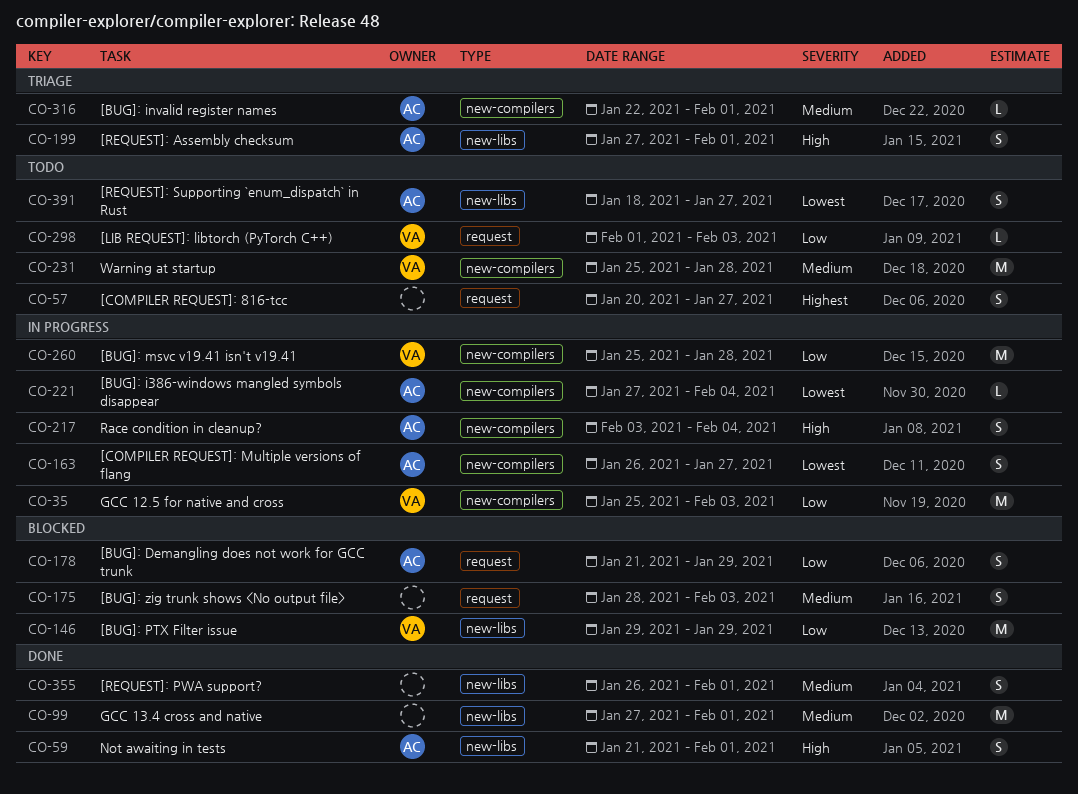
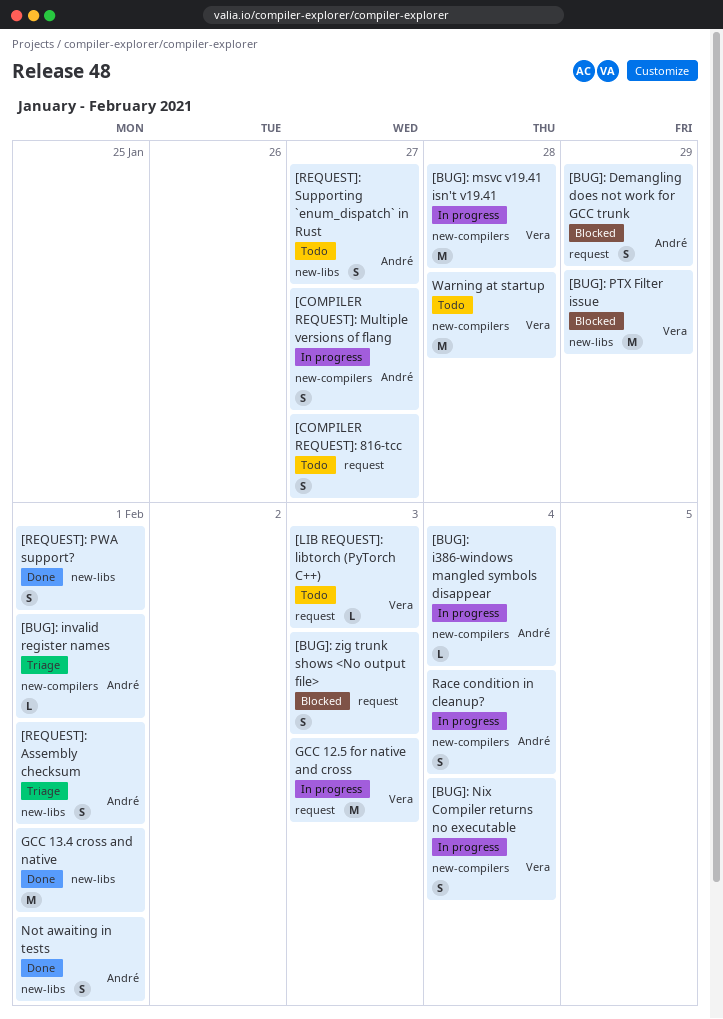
[BUG]: Nix Compiler returns no executable: none -> present
GCC 12.5 for native and cross, label: new-compilers -> request

